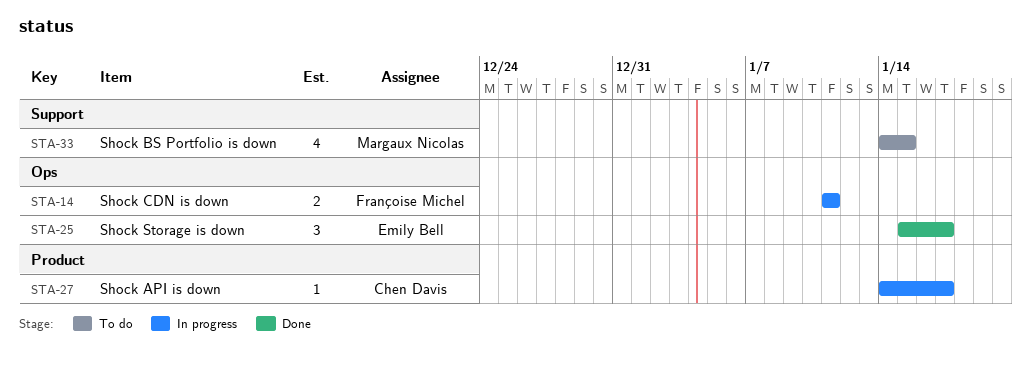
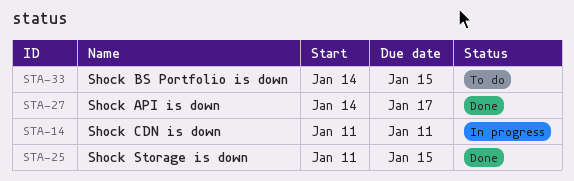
STA-25, start: Jan 15 -> Jan 11
STA-25, due: Jan 17 -> Jan 15
STA-27, status: In progress -> Done

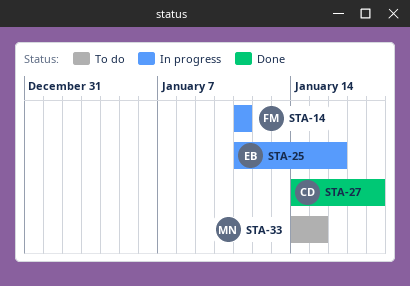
STA-25, status: Done -> In progress
STA-25, due: Jan 15 -> Jan 16
STA-27, due: Jan 17 -> Jan 18

